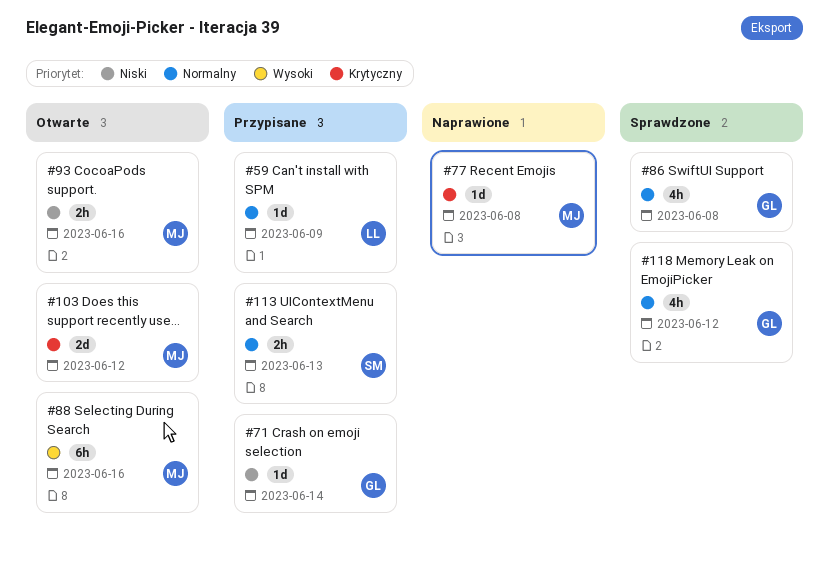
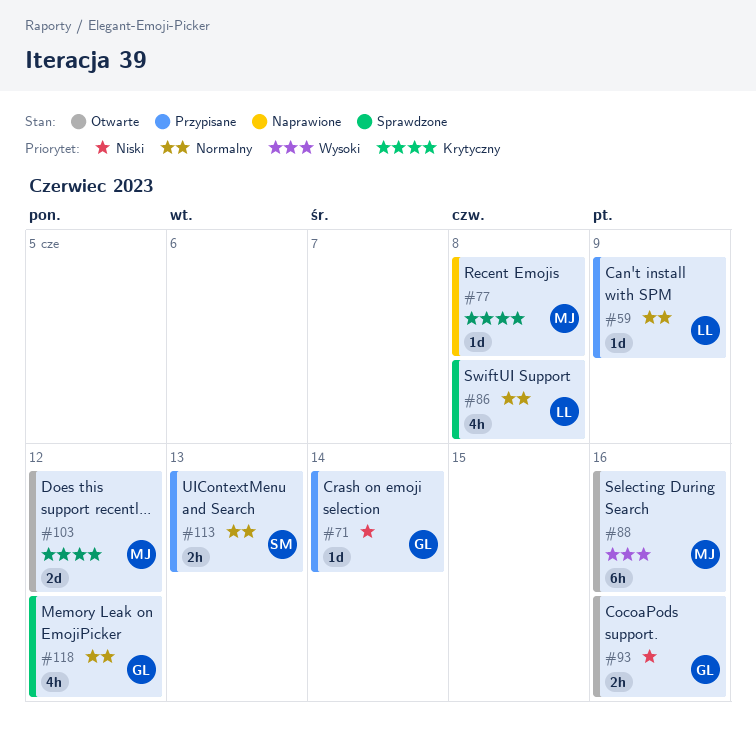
#86, owner: GL -> LL
#93, owner: MJ -> GL

